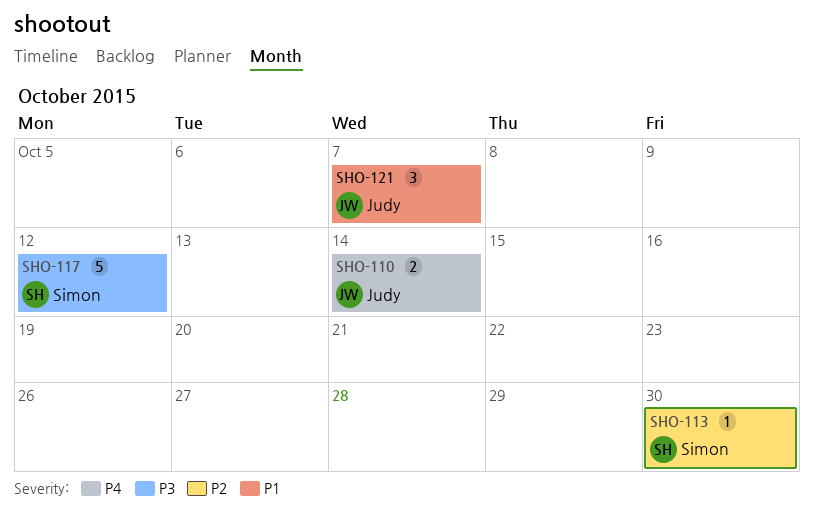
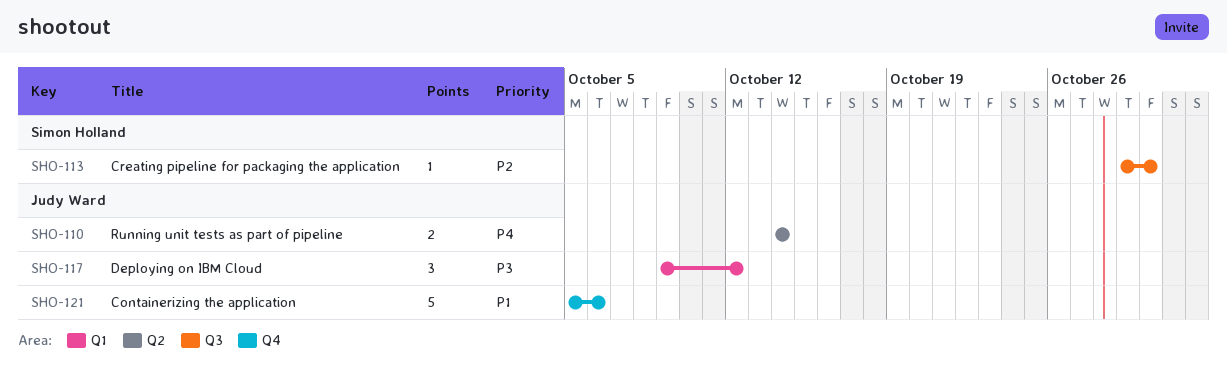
SHO-117, owner: Simon Holland -> Judy Ward
SHO-117, estimate: 5 -> 3
SHO-121, estimate: 3 -> 5
SHO-121, due: Oct 7 -> Oct 6

